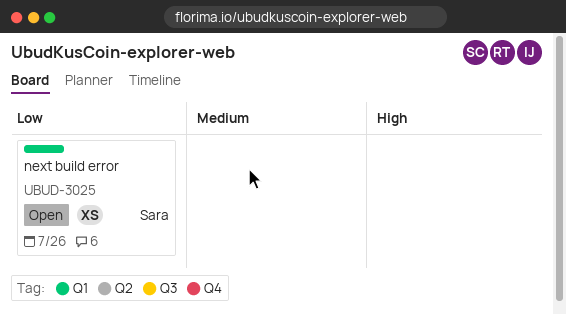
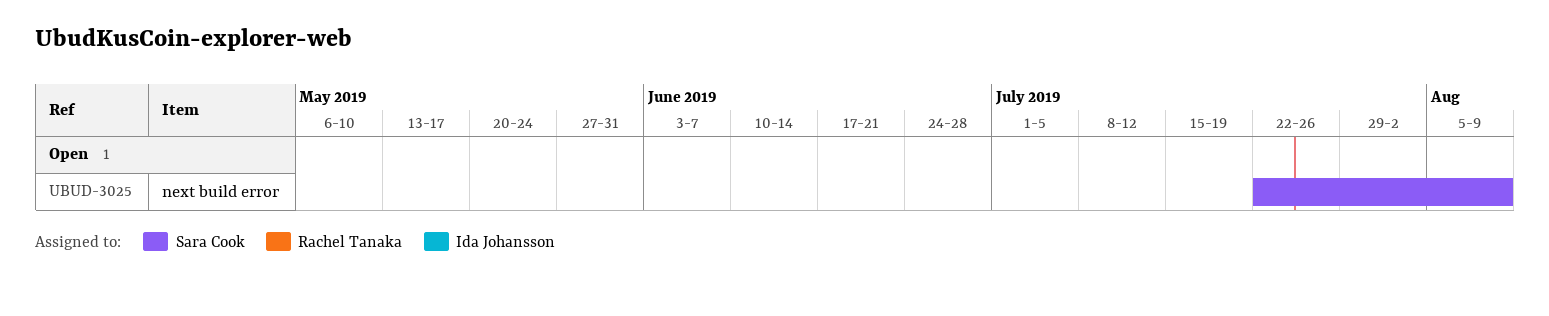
UBUD-3025, due: Jul 26 -> Aug 9

